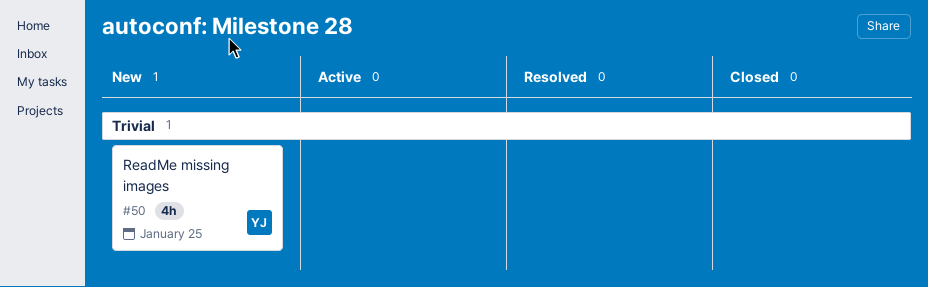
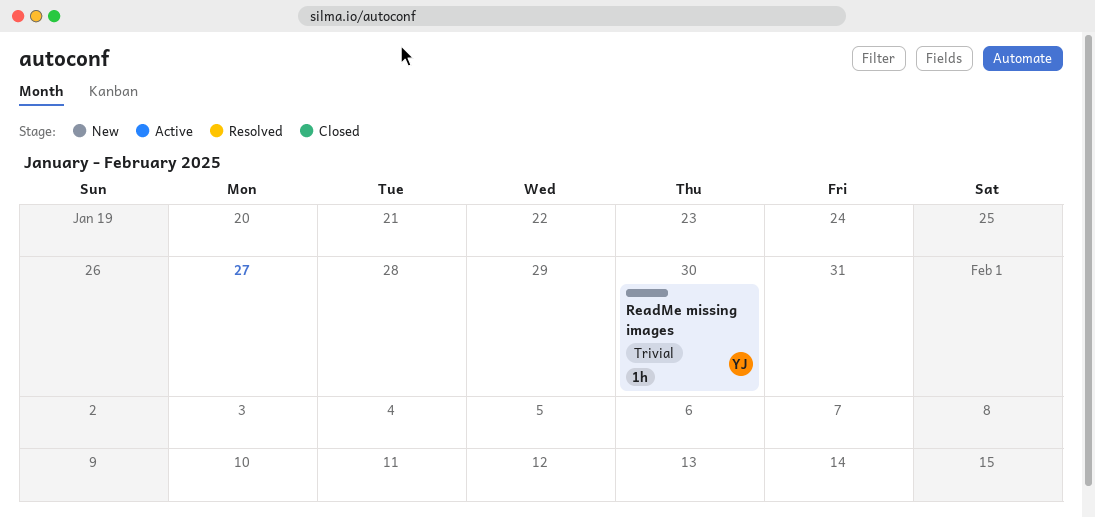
ReadMe missing images, estimate: 4h -> 1h
ReadMe missing images, due: Jan 25 -> Jan 30

